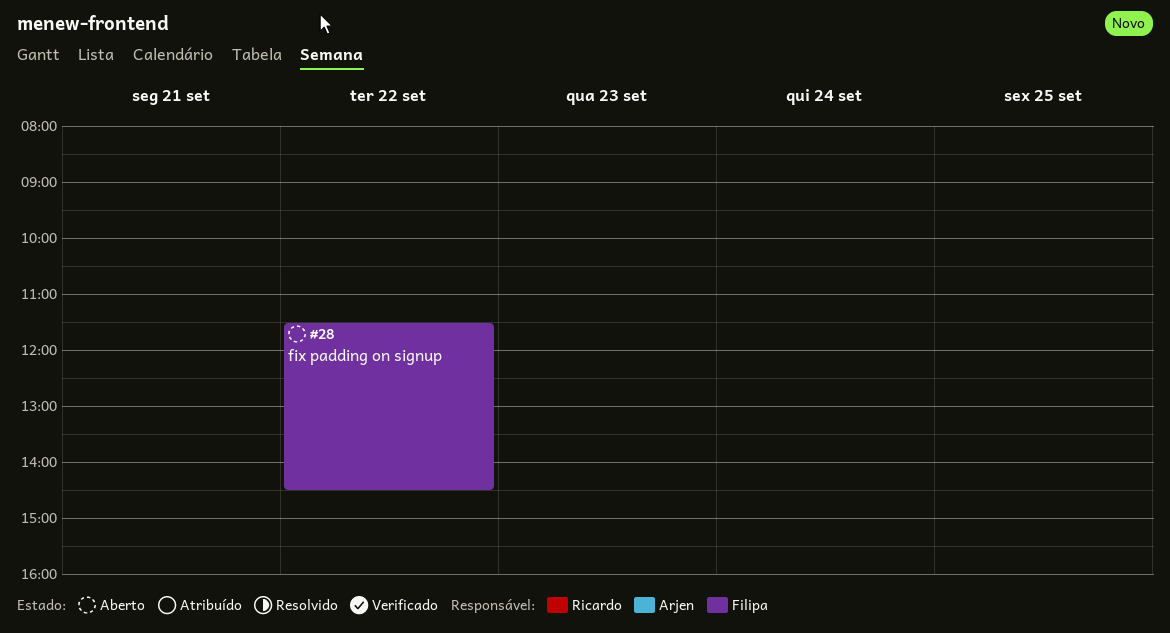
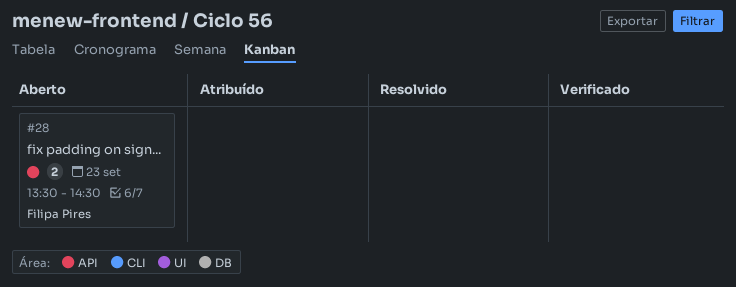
#28, day: Sep 22 -> Sep 23
#28, begins: 11:30 -> 13:30

